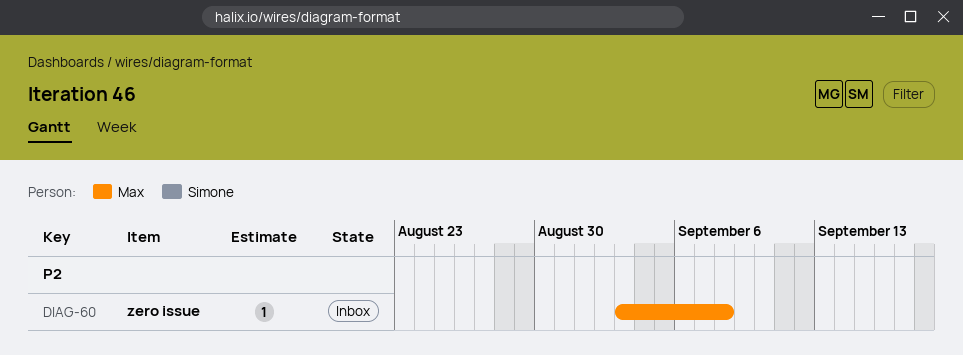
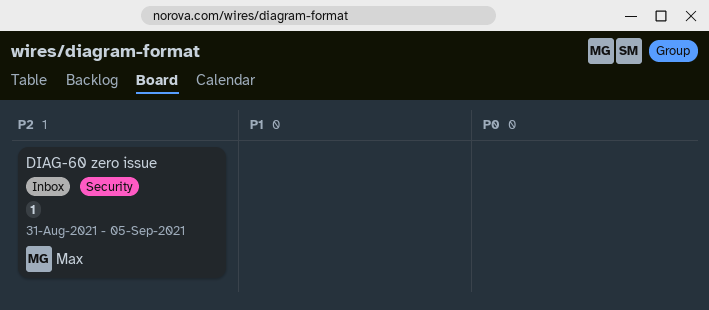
DIAG-60, start: Sep 3 -> Aug 31
DIAG-60, due: Sep 8 -> Sep 5

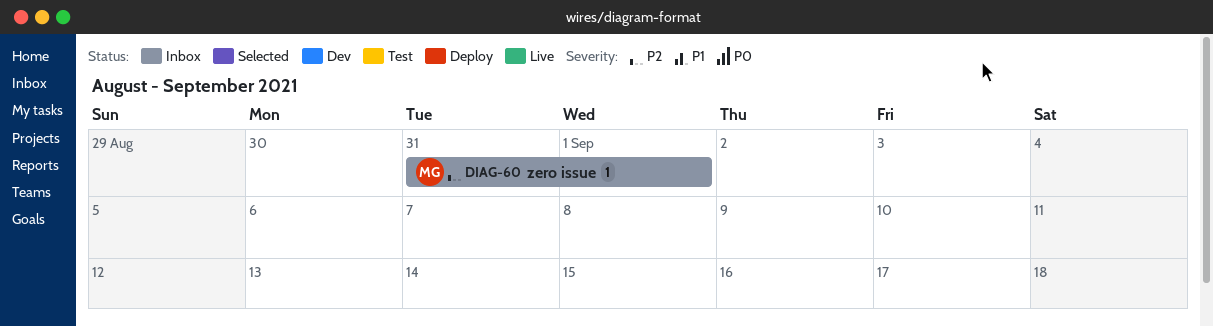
DIAG-60, due: Sep 5 -> Sep 1

